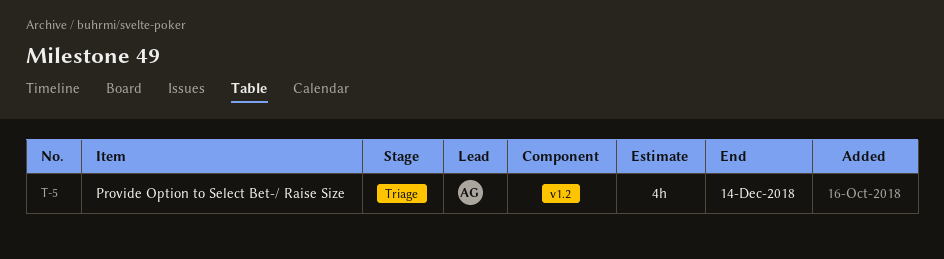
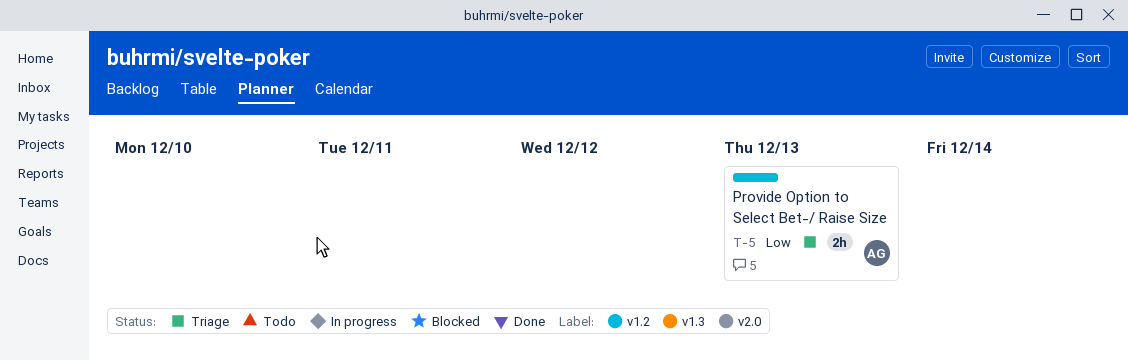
T-5, estimate: 4h -> 2h
T-5, due: Dec 14 -> Dec 13

